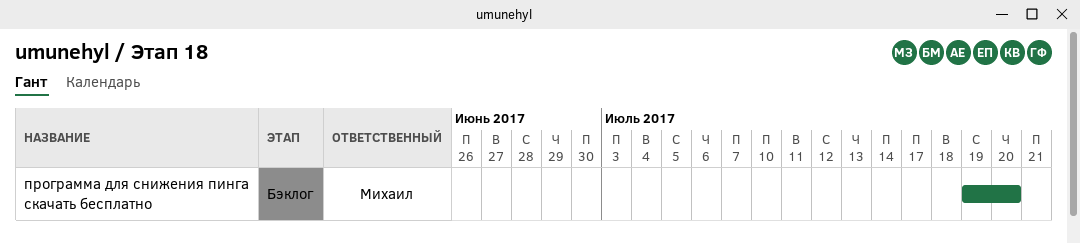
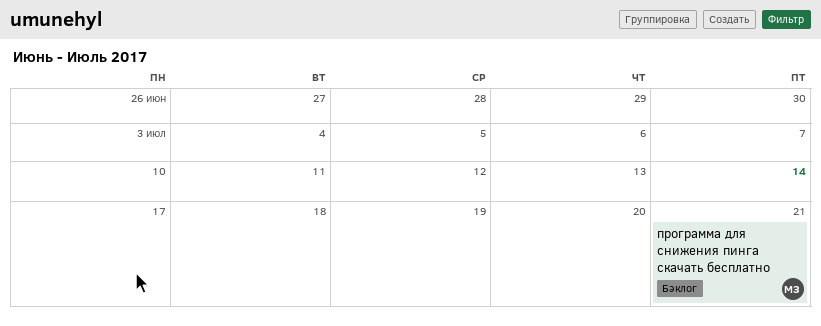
программа для снижения пинга скачать бесплатно, due: Jul 20 -> Jul 21

